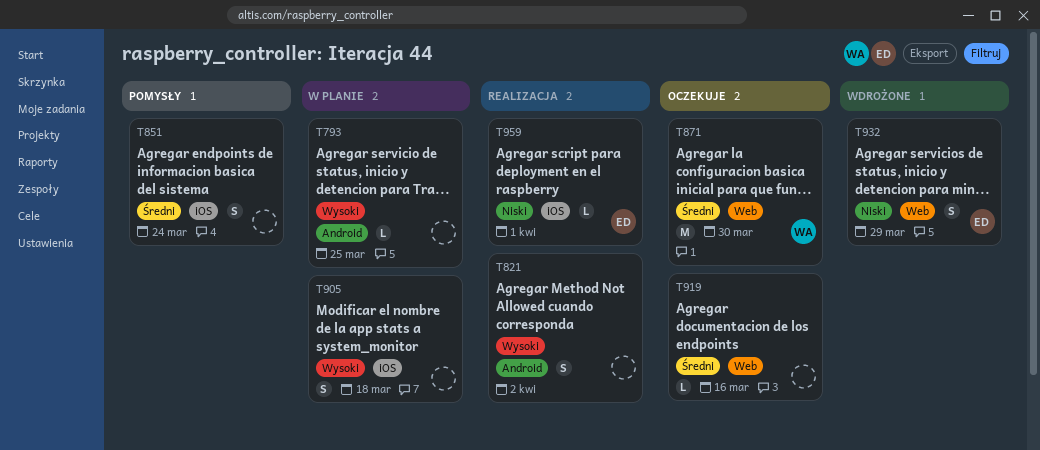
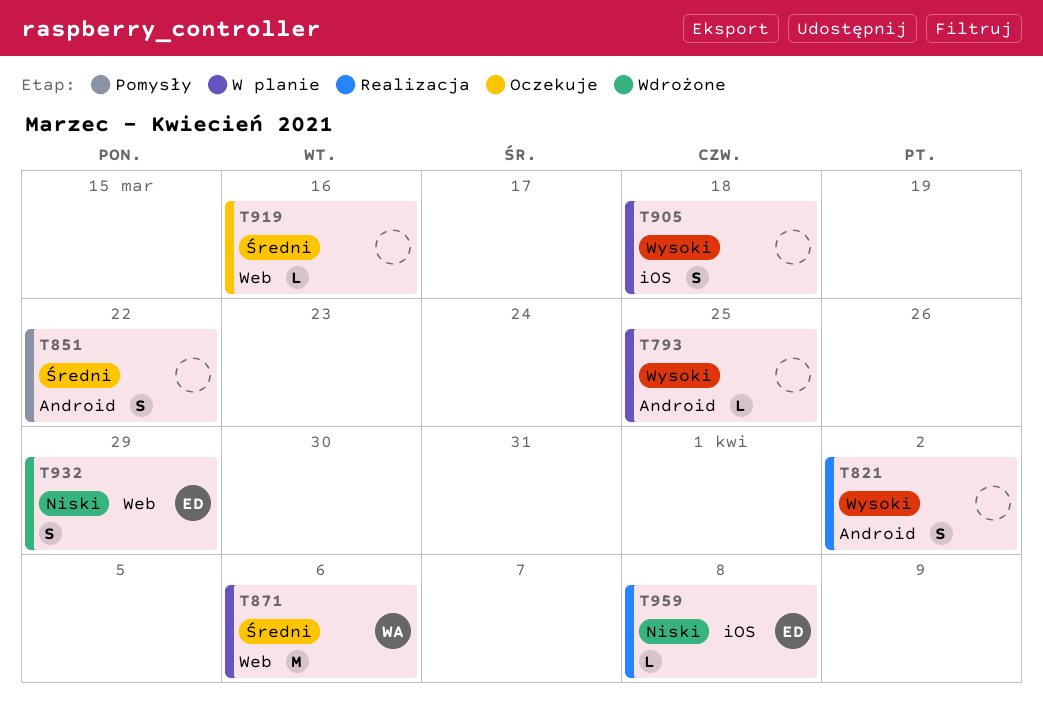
T851, label: iOS -> Android
T851, due: Mar 24 -> Mar 22
T871, status: Oczekuje -> W planie
T871, due: Mar 30 -> Apr 6
T959, due: Apr 1 -> Apr 8

